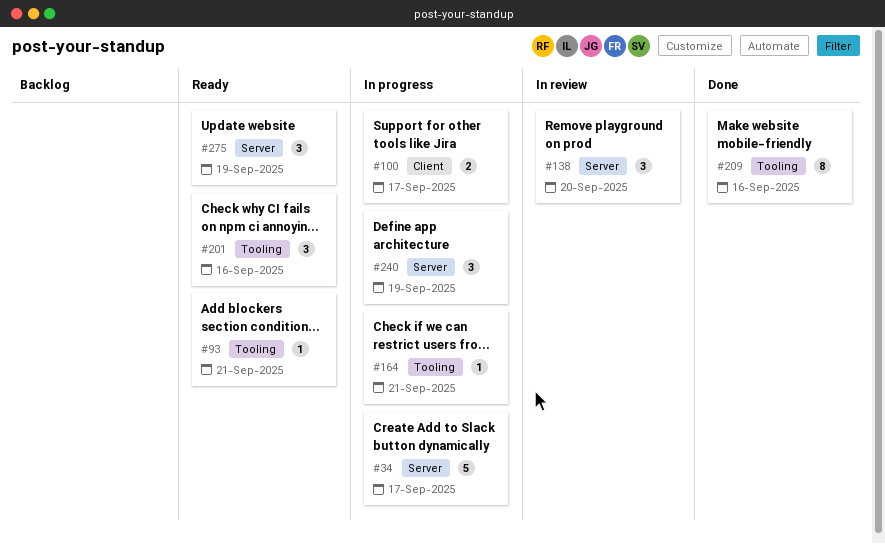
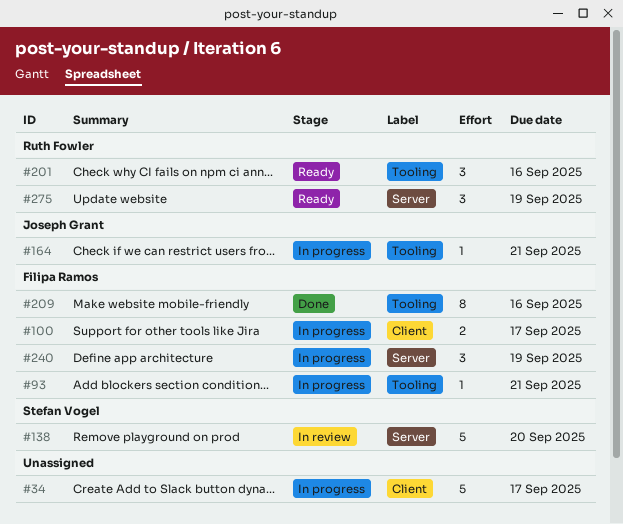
#34, label: Server -> Client
#93, status: Ready -> In progress
#138, estimate: 3 -> 5

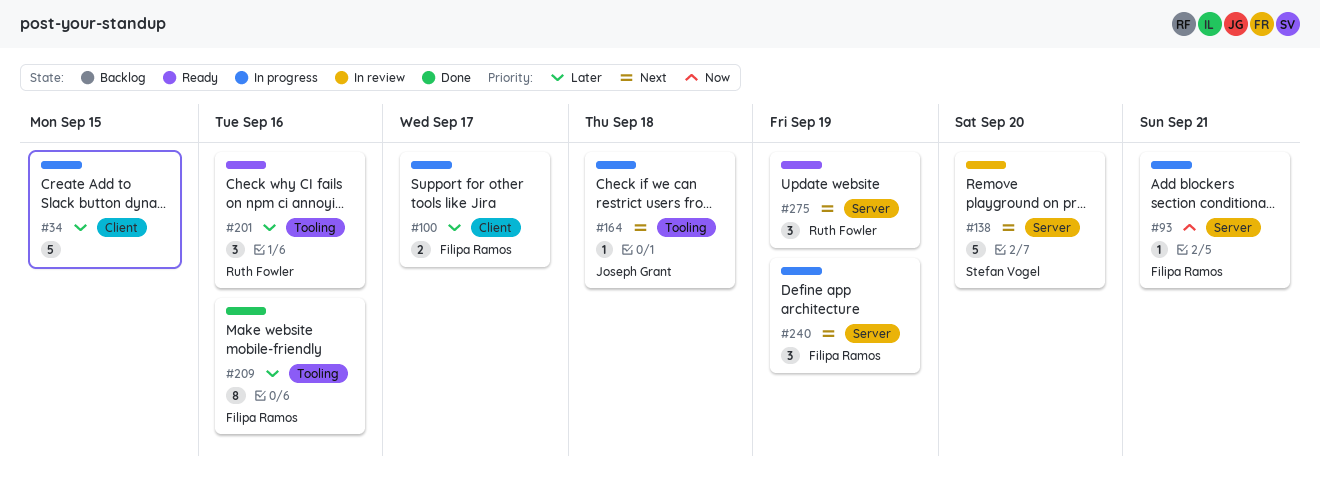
#34, due: Sep 17 -> Sep 15
#93, label: Tooling -> Server
#164, due: Sep 21 -> Sep 18

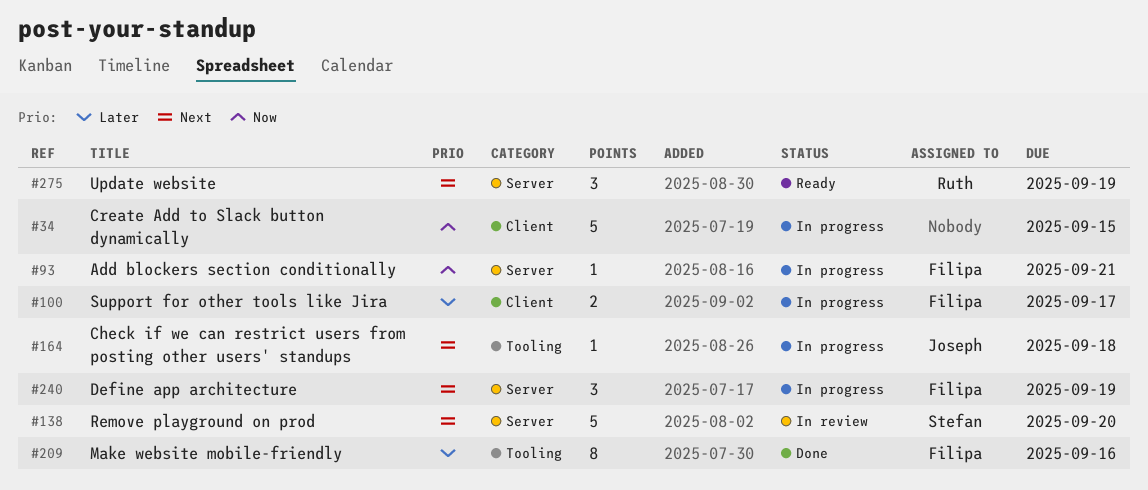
#34, priority: Later -> Now
#201: present -> none

